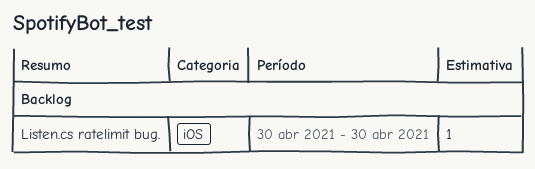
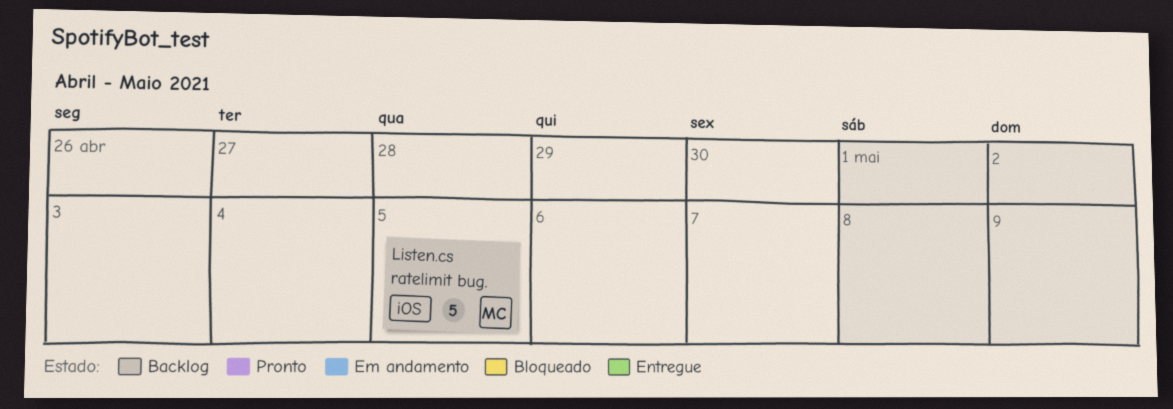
Listen.cs ratelimit bug., estimate: 1 -> 5
Listen.cs ratelimit bug., due: Apr 30 -> May 5

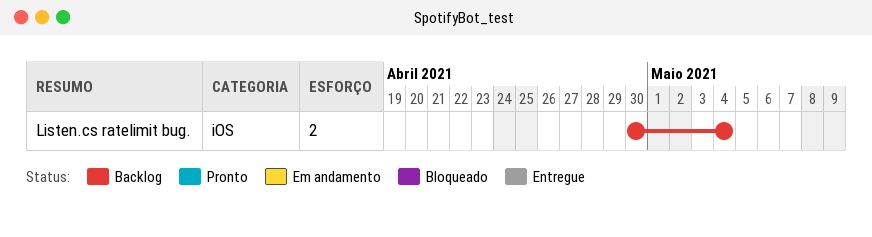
Listen.cs ratelimit bug., estimate: 5 -> 2
Listen.cs ratelimit bug., due: May 5 -> May 4

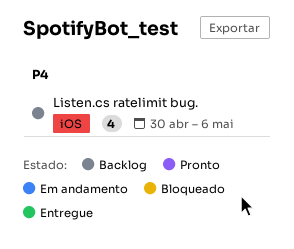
Listen.cs ratelimit bug., estimate: 2 -> 4
Listen.cs ratelimit bug., due: May 4 -> May 6

